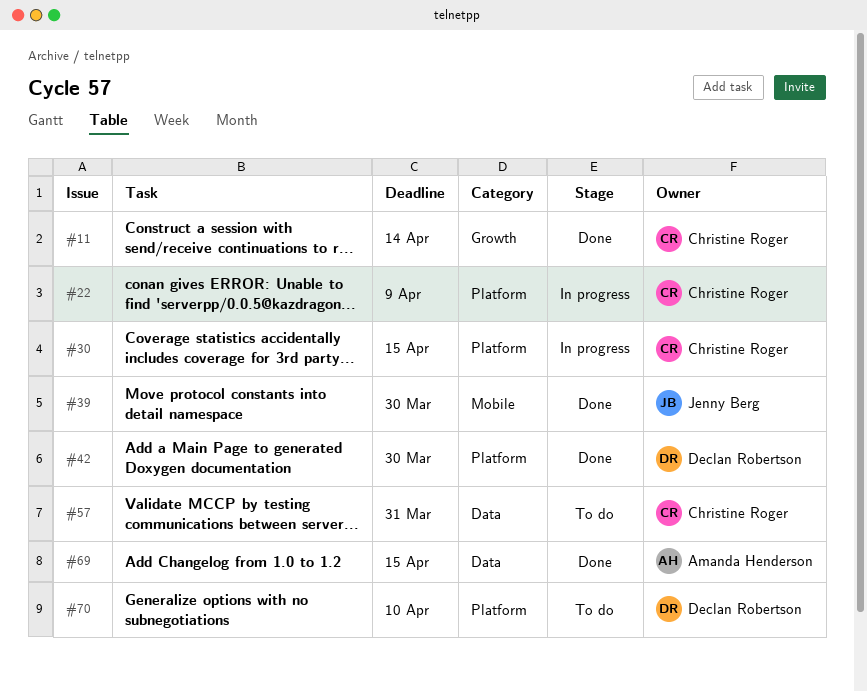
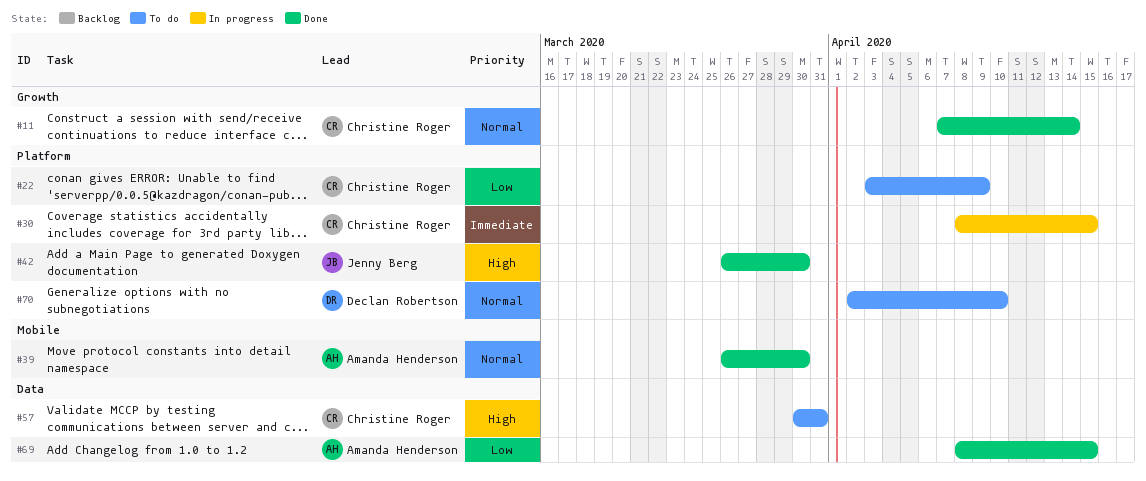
#22, status: In progress -> To do
#39, owner: Jenny Berg -> Amanda Henderson
#42, owner: Declan Robertson -> Jenny Berg

